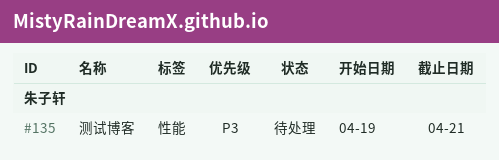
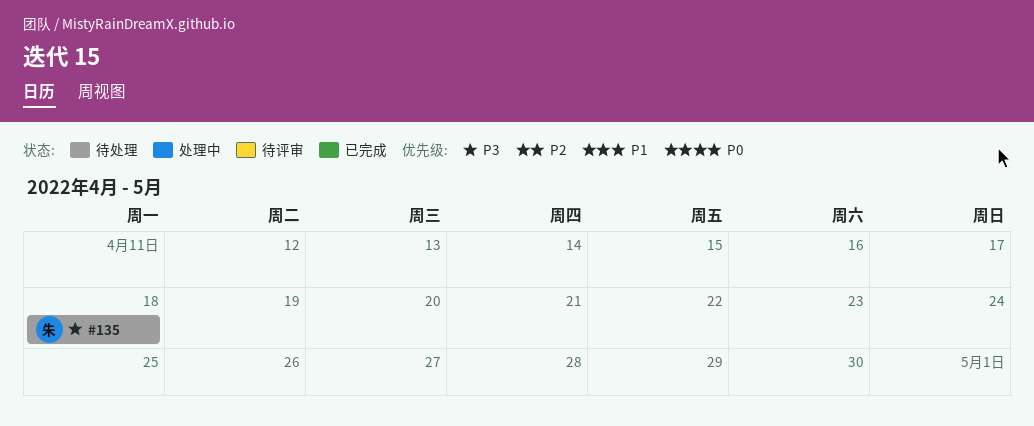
#135, start: Apr 19 -> Apr 18
#135, due: Apr 21 -> Apr 18

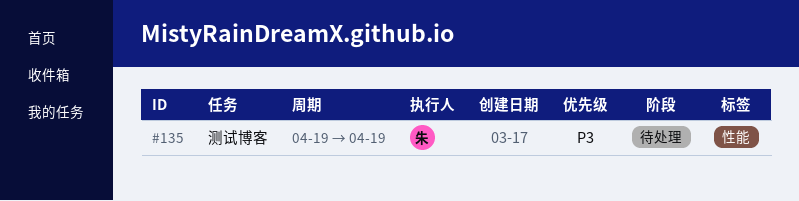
#135, start: Apr 18 -> Apr 19
#135, due: Apr 18 -> Apr 19

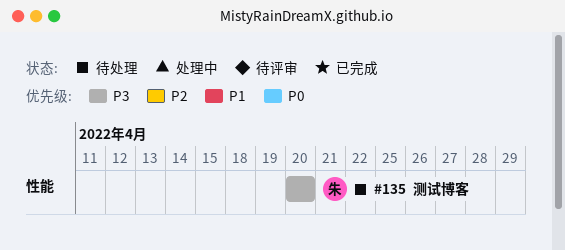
#135, start: Apr 19 -> Apr 20
#135, due: Apr 19 -> Apr 20

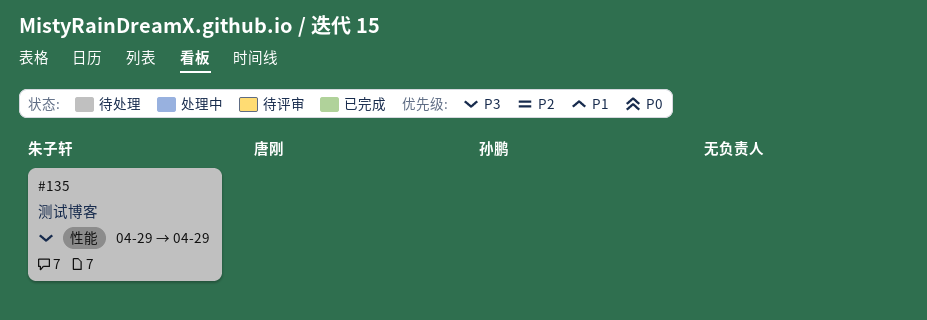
#135, start: Apr 20 -> Apr 29
#135, due: Apr 20 -> Apr 29

